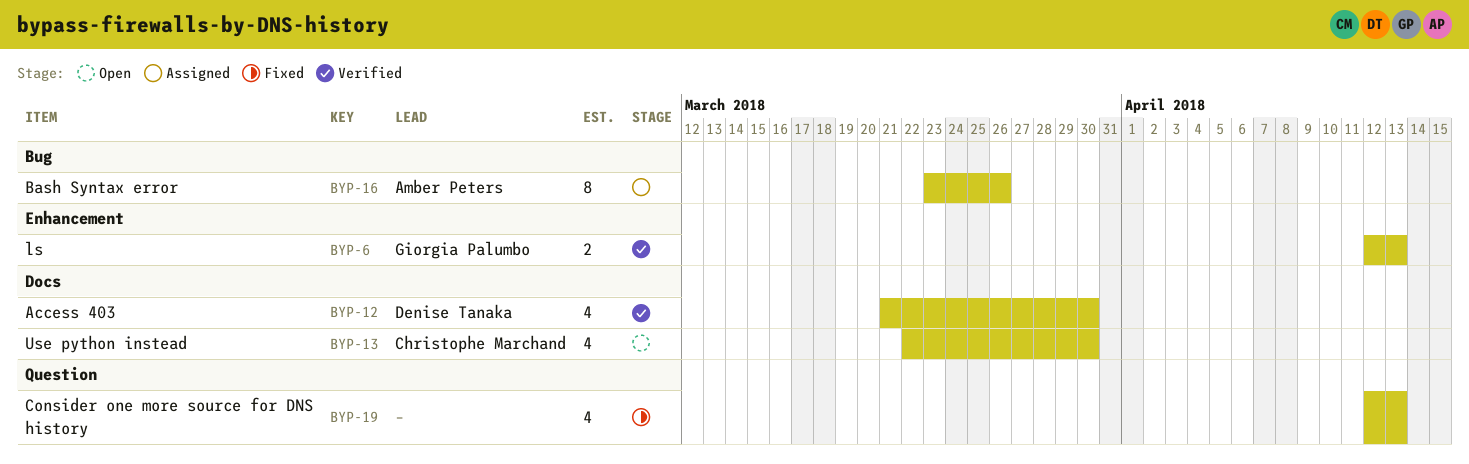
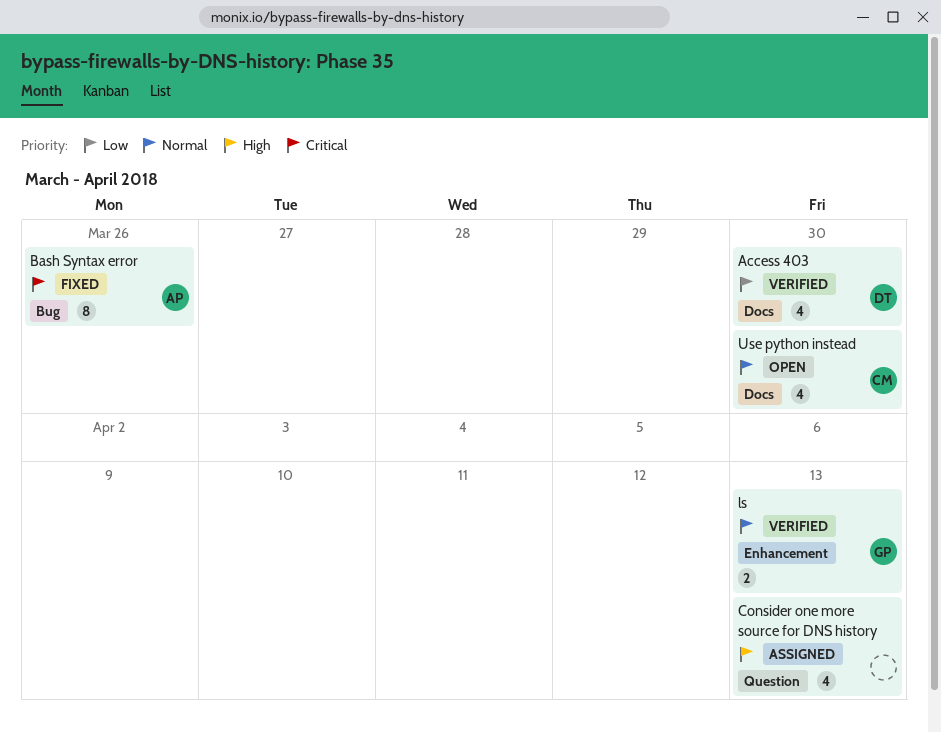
Bash Syntax error, status: Assigned -> Fixed
Consider one more source for DNS history, status: Fixed -> Assigned

